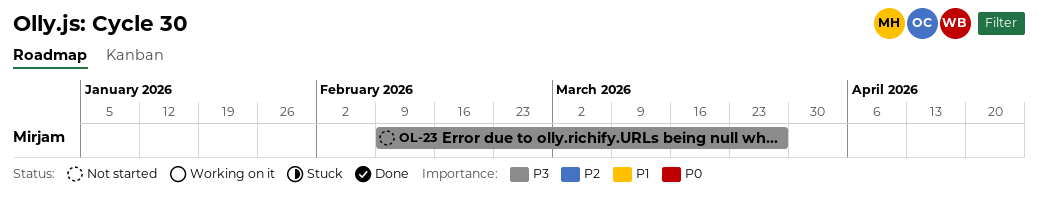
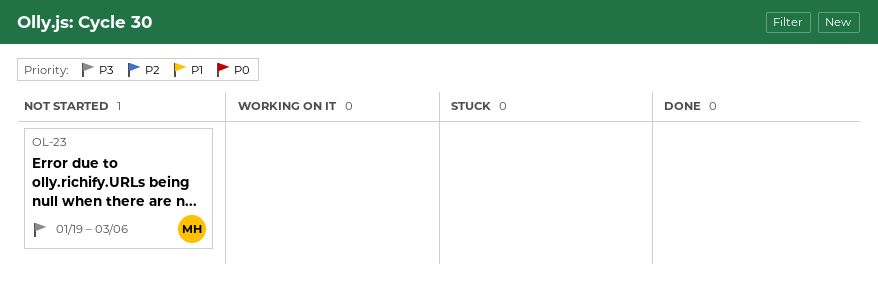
OL-23, start: Feb 9 -> Jan 19
OL-23, due: Mar 27 -> Mar 6

